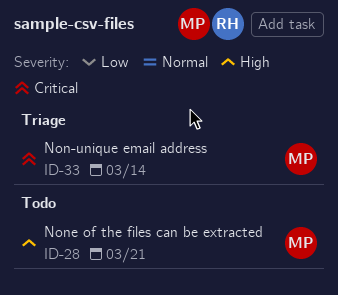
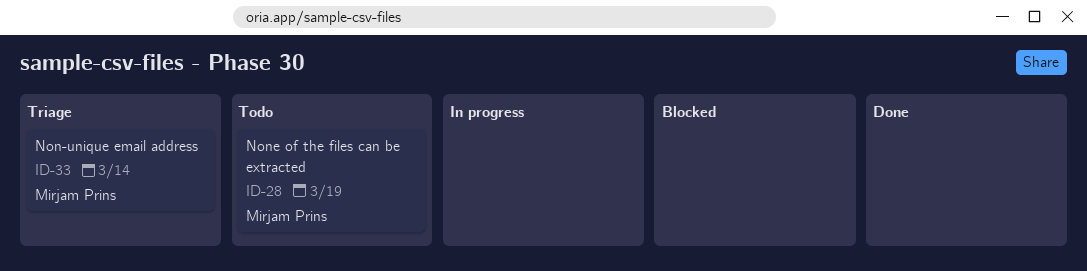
ID-28, due: Mar 21 -> Mar 19

